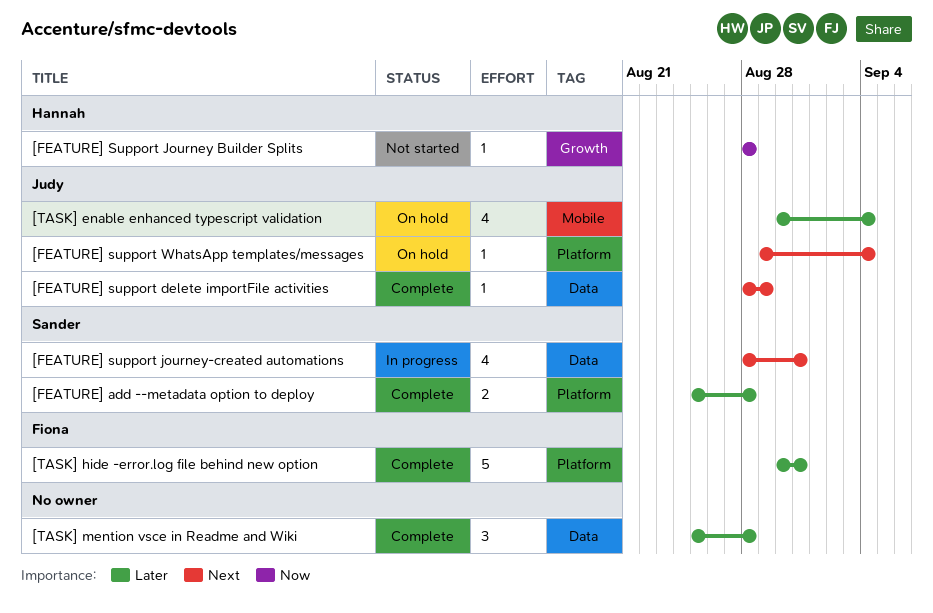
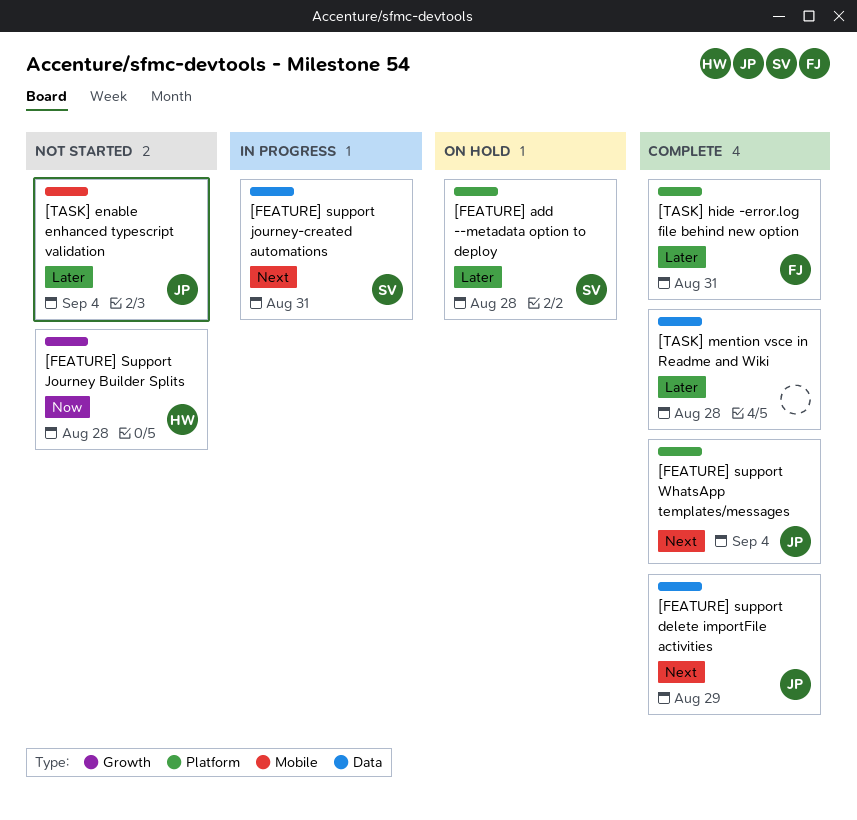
[FEATURE] add --metadata option to deploy, status: Complete -> On hold
[FEATURE] support WhatsApp templates/messages, status: On hold -> Complete
[TASK] enable enhanced typescript validation, status: On hold -> Not started

